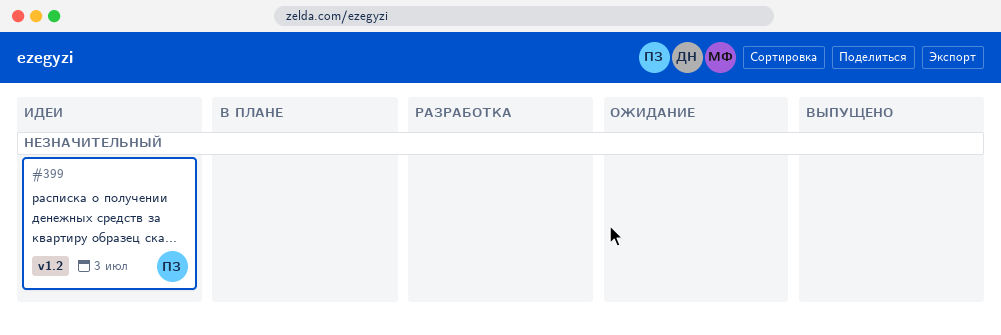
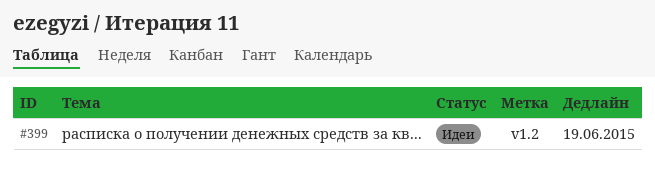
#399, due: Jul 3 -> Jun 19

